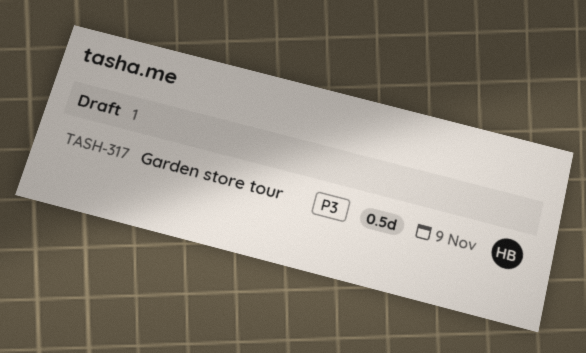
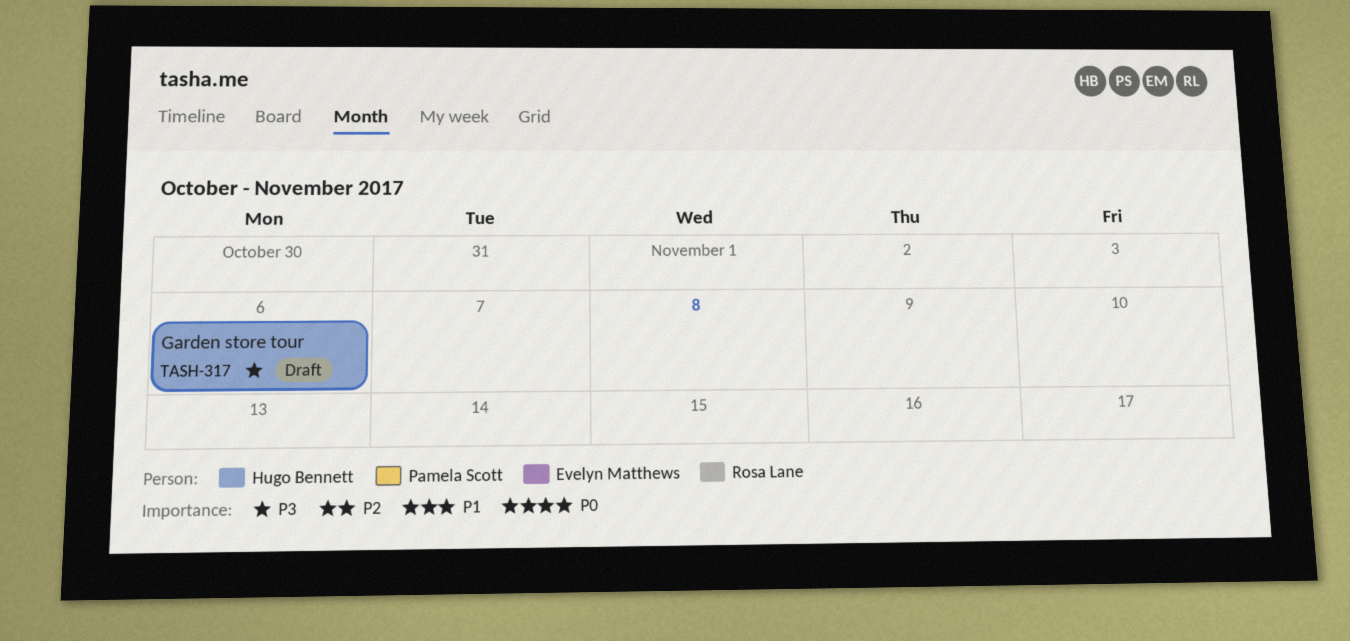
TASH-317, due: Nov 9 -> Nov 6

